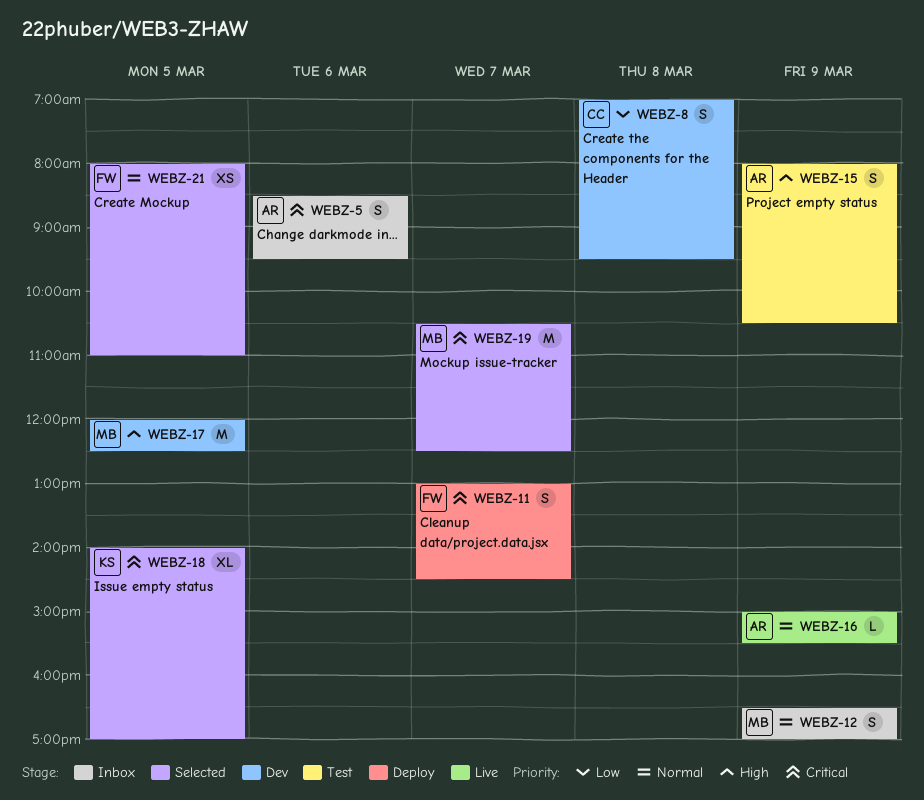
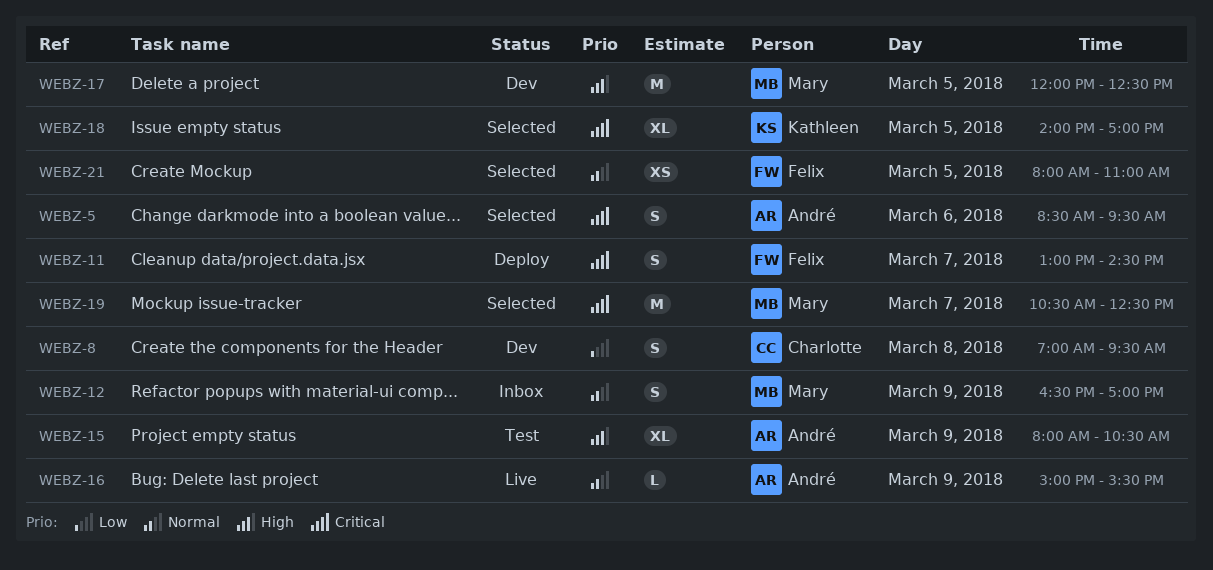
WEBZ-5, status: Inbox -> Selected
WEBZ-15, estimate: S -> XL

